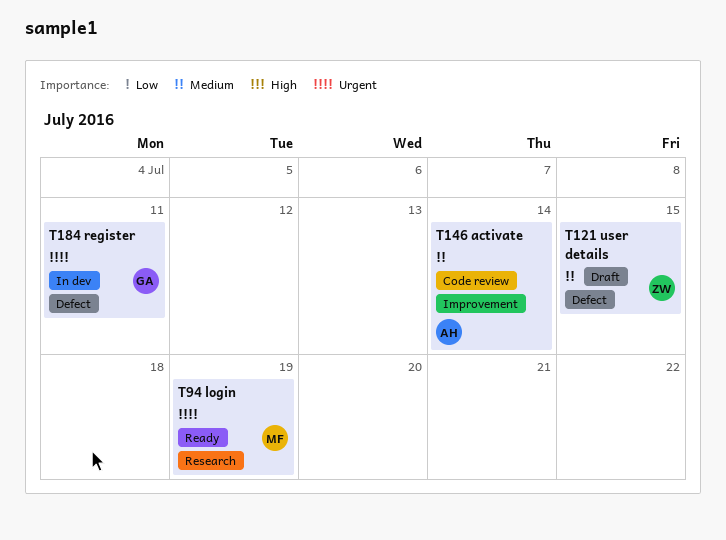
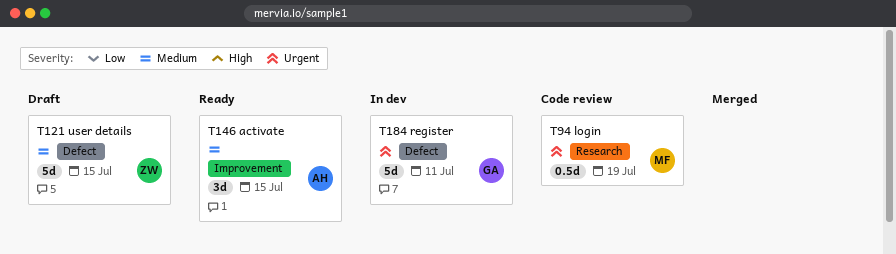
T94, status: Ready -> Code review
T146, status: Code review -> Ready
T146, due: Jul 14 -> Jul 15

